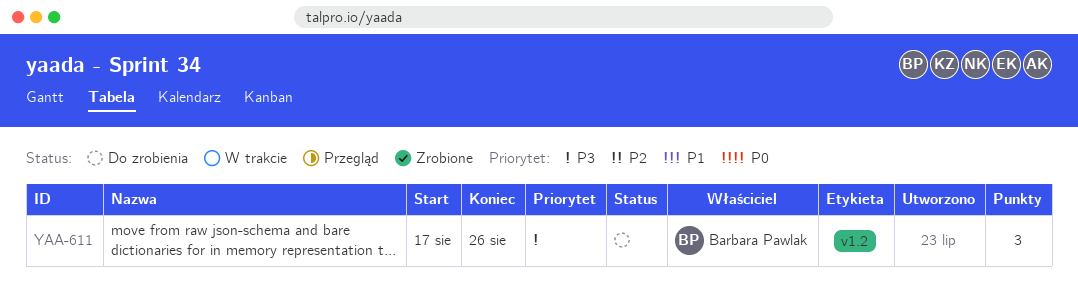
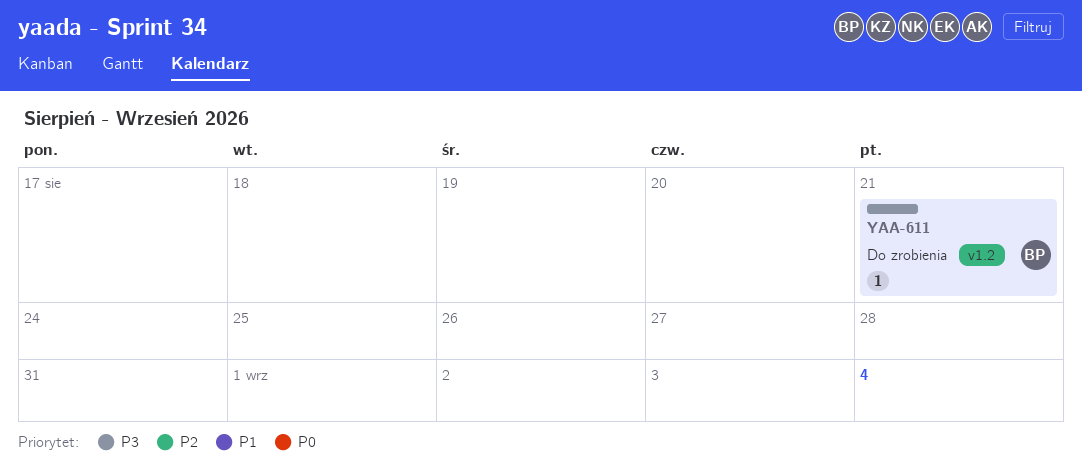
YAA-611, estimate: 3 -> 1
YAA-611, due: Aug 26 -> Aug 21

